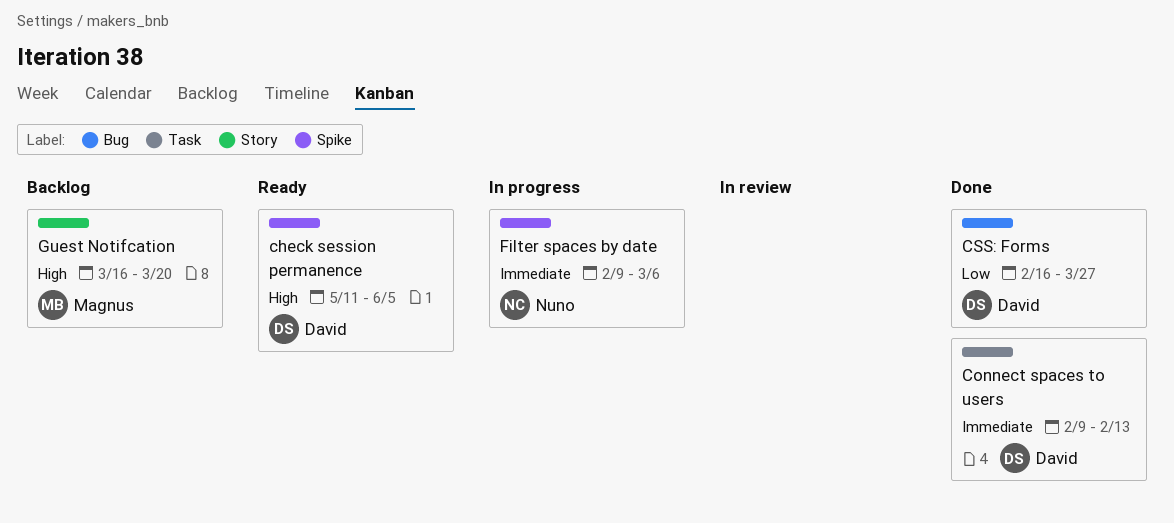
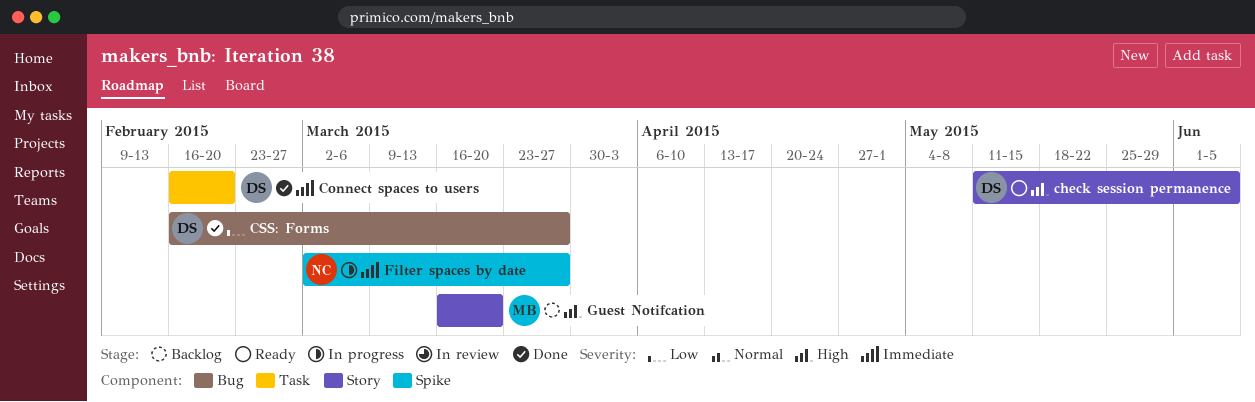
check session permanence, label: Spike -> Story
Connect spaces to users, start: Feb 9 -> Feb 16
Connect spaces to users, due: Feb 13 -> Feb 20
Filter spaces by date, start: Feb 9 -> Mar 2
Filter spaces by date, due: Mar 6 -> Mar 27

